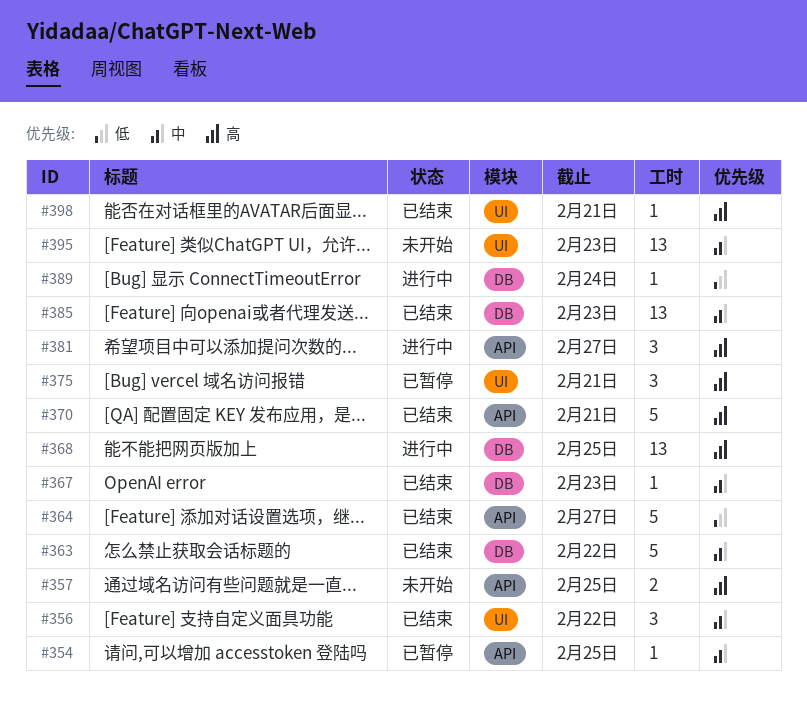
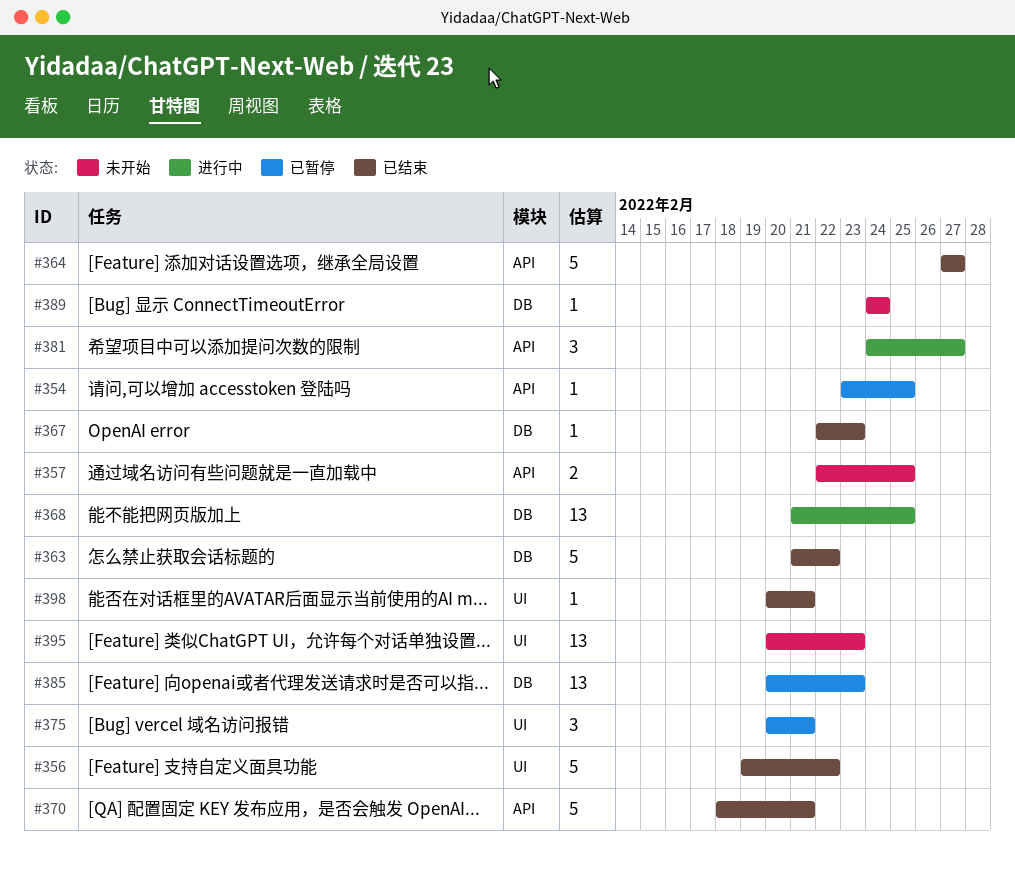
#356, estimate: 3 -> 5
#385, status: 已结束 -> 已暂停
#389, status: 进行中 -> 未开始

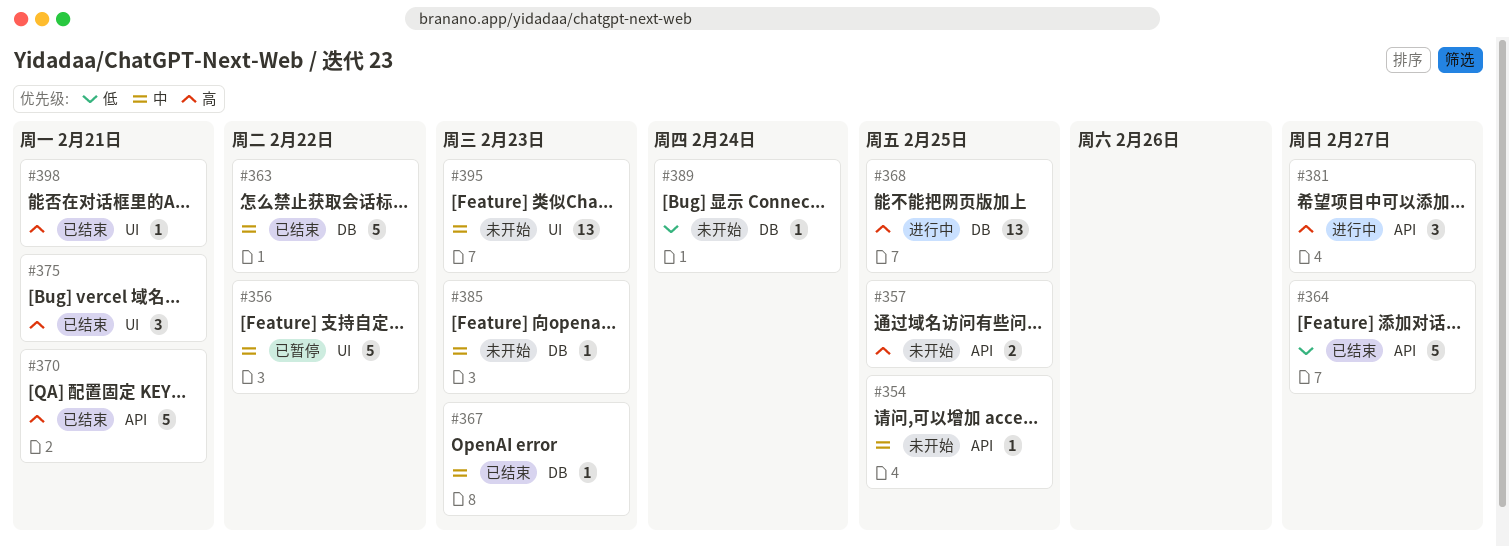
#354, status: 已暂停 -> 未开始
#356, status: 已结束 -> 已暂停
#375, status: 已暂停 -> 已结束
#385, status: 已暂停 -> 未开始
#385, estimate: 13 -> 1

